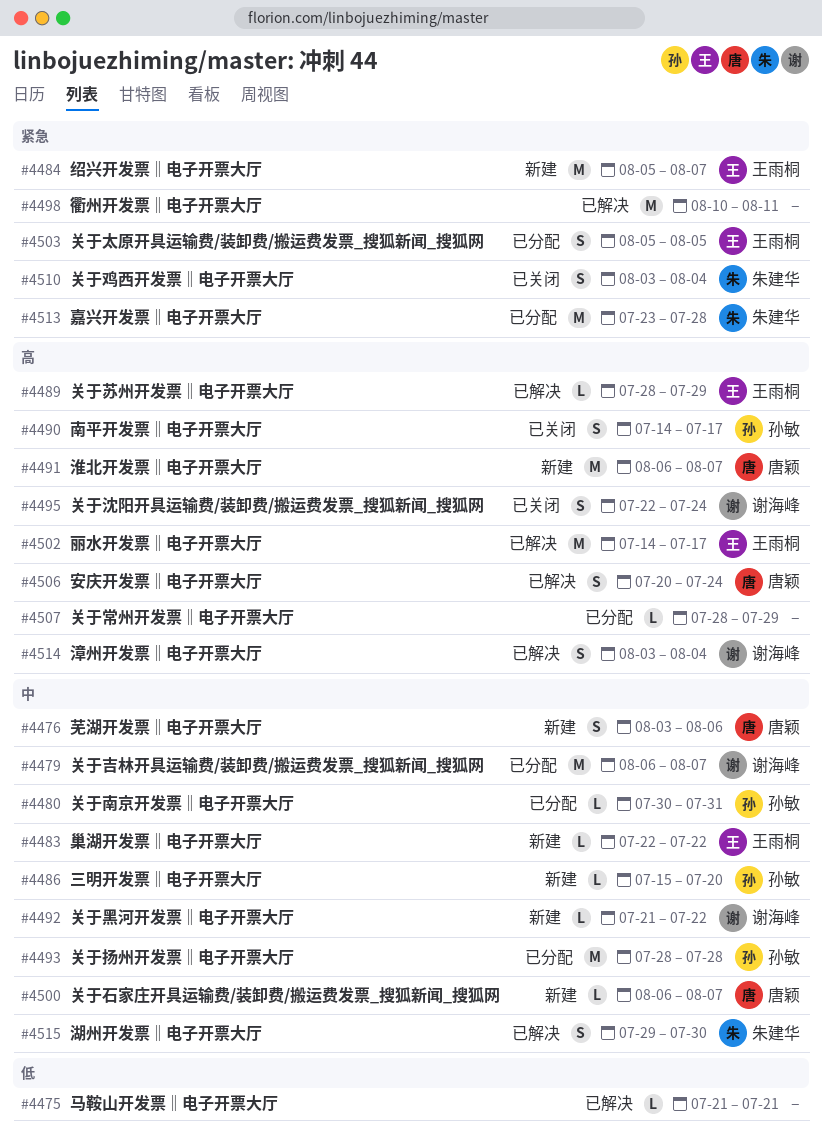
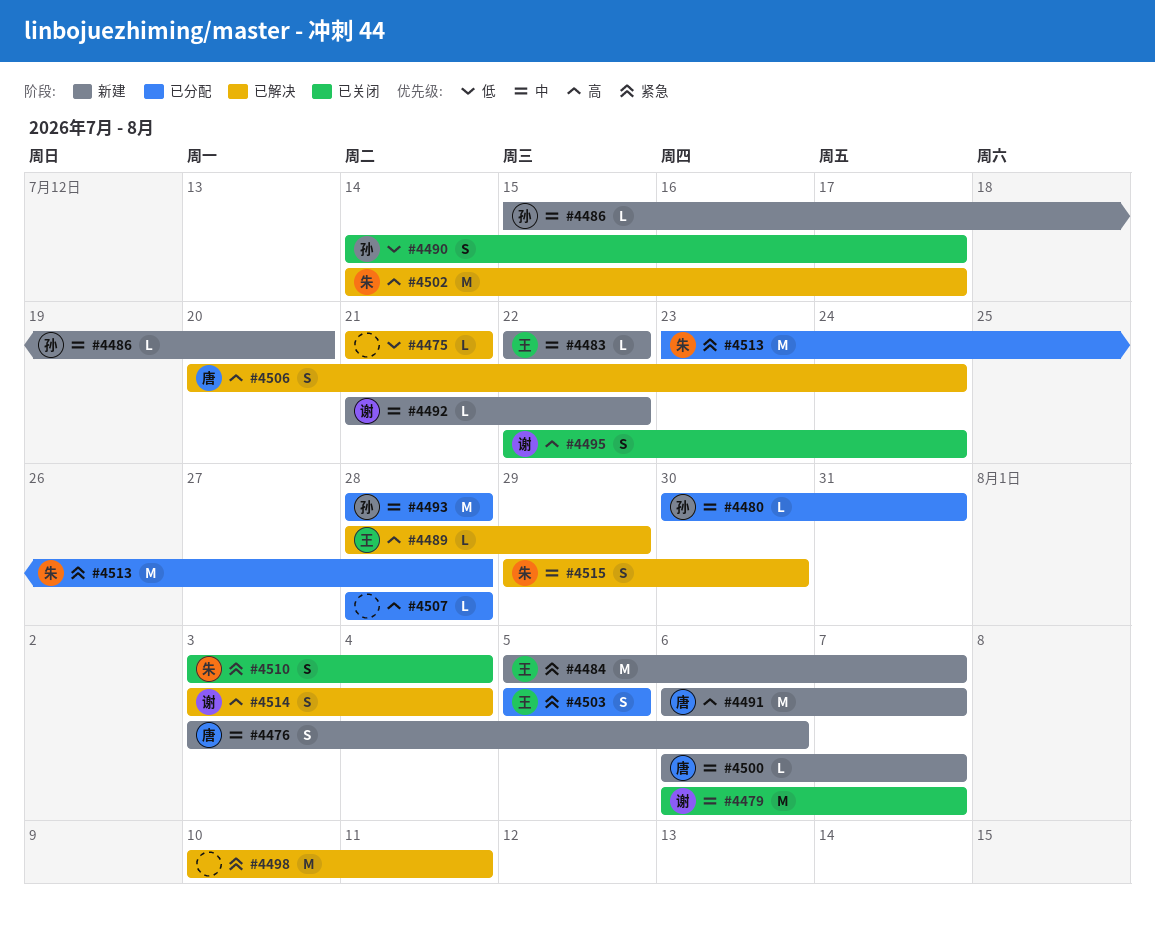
#4479, status: 已分配 -> 已关闭
#4490, priority: 高 -> 低
#4502, owner: 王雨桐 -> 朱建华
#4507, due: Jul 29 -> Jul 28

